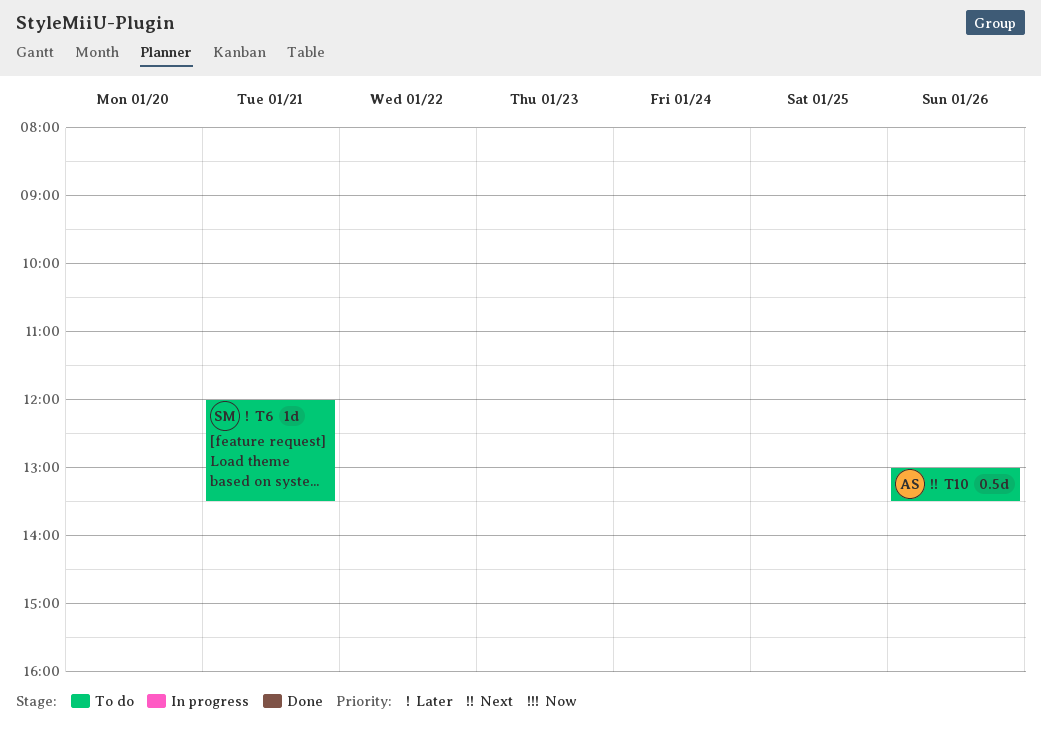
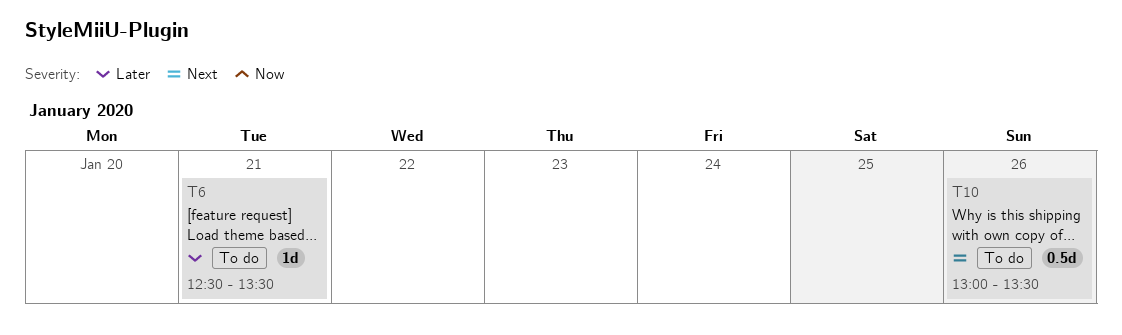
T6, begins: 12:00 -> 12:30

